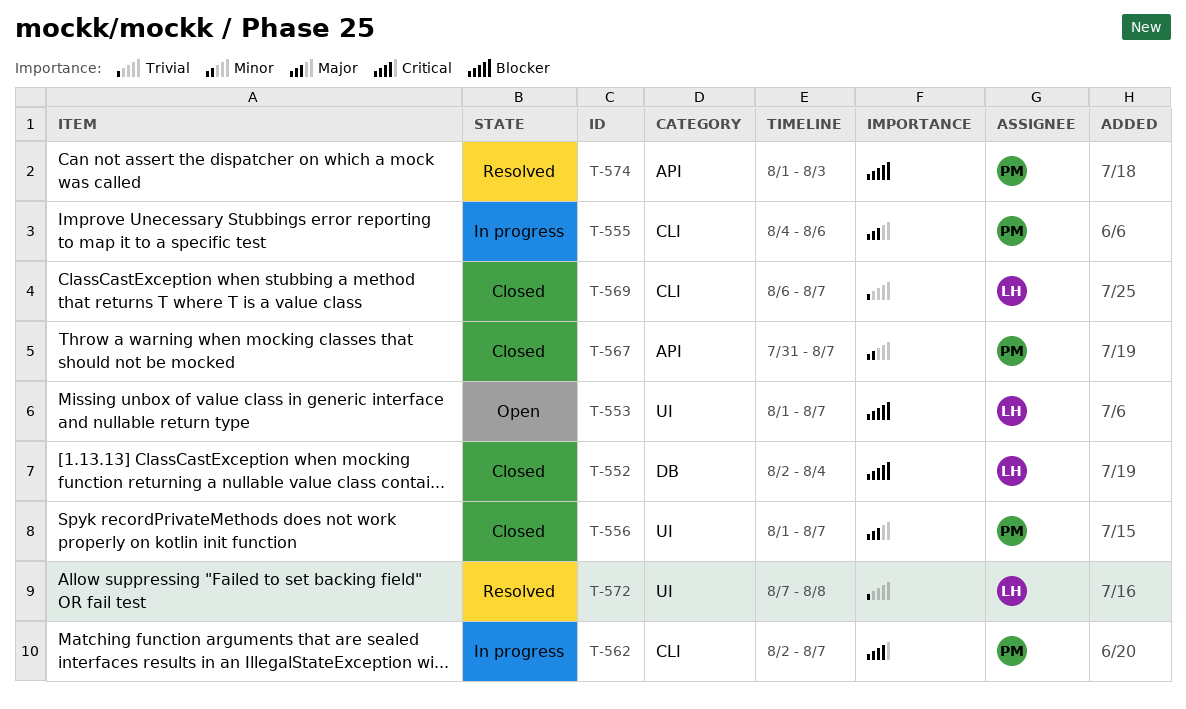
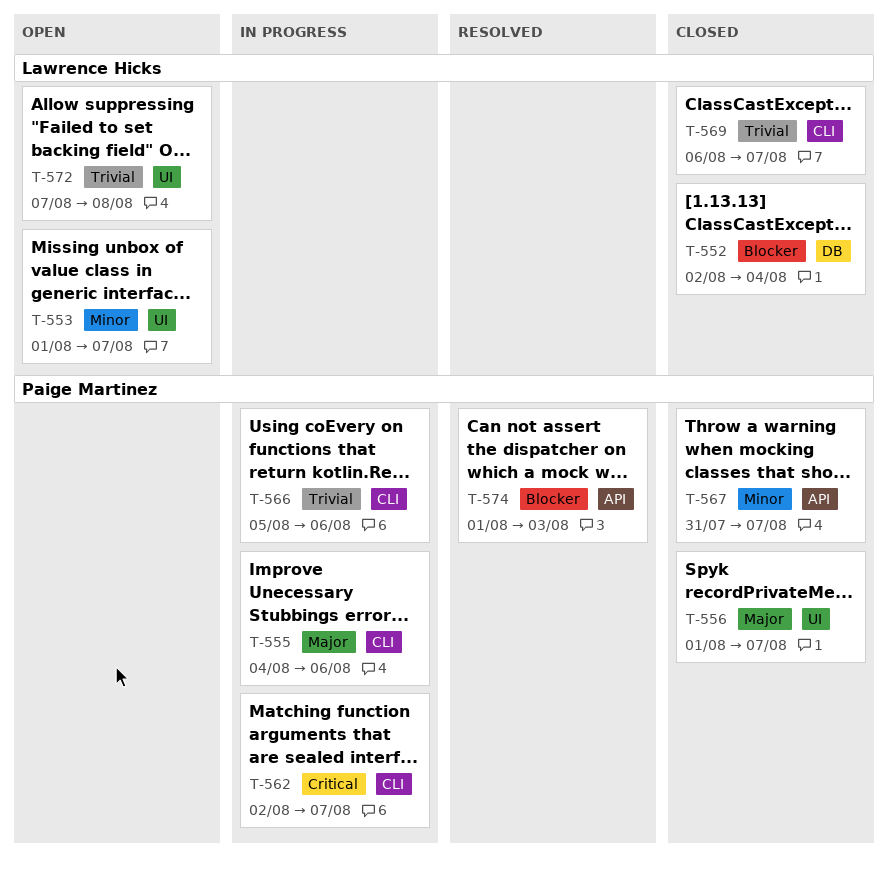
T-553, priority: Blocker -> Minor
T-566: none -> present
T-572, status: Resolved -> Open

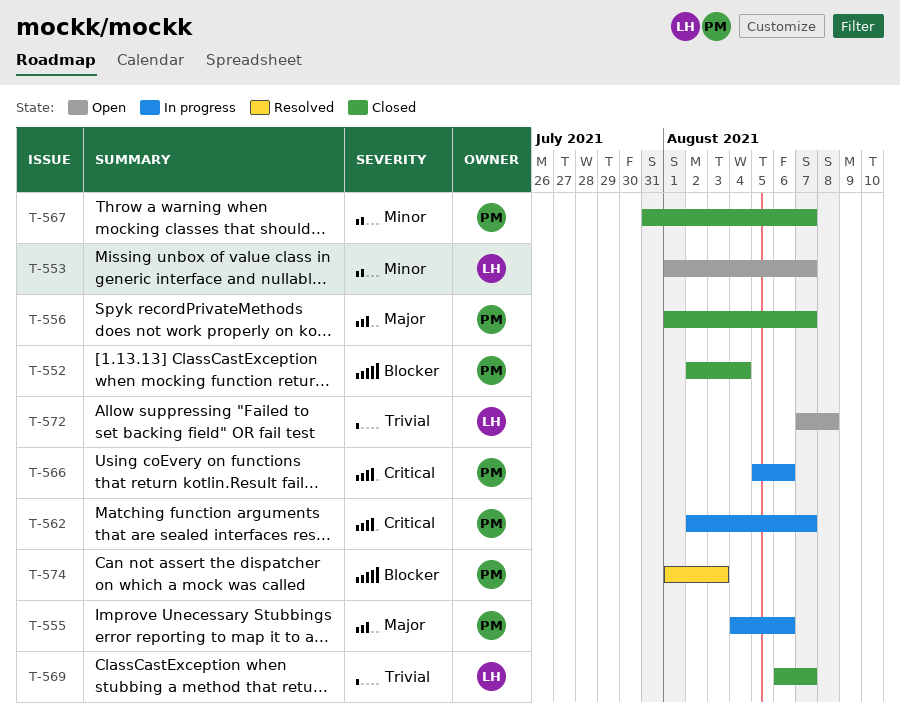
T-552, owner: Lawrence Hicks -> Paige Martinez
T-566, priority: Trivial -> Critical

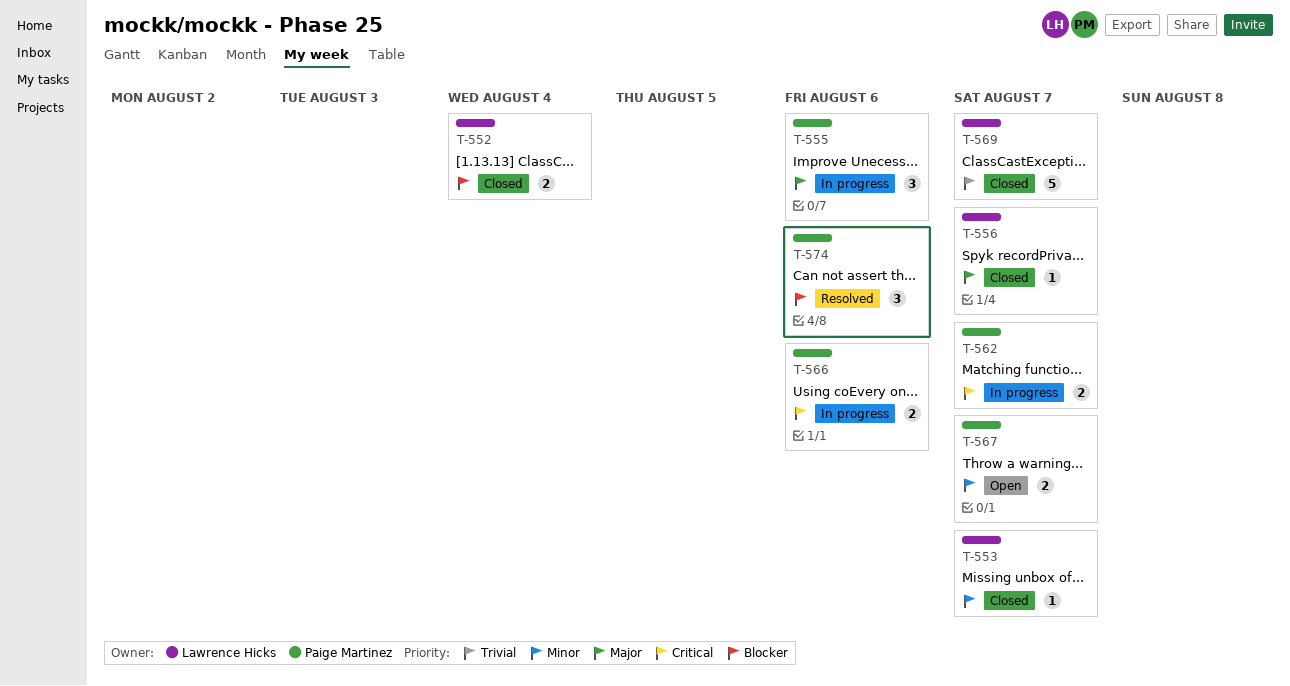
T-552, owner: Paige Martinez -> Lawrence Hicks
T-553, status: Open -> Closed
T-556, owner: Paige Martinez -> Lawrence Hicks
T-567, status: Closed -> Open
T-572: present -> none
T-574, due: Aug 3 -> Aug 6

